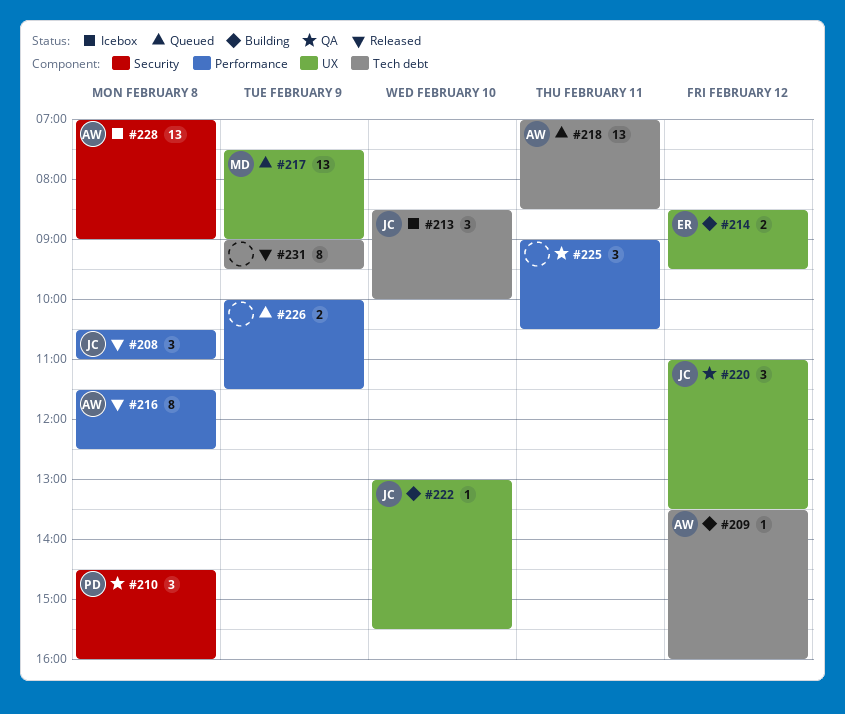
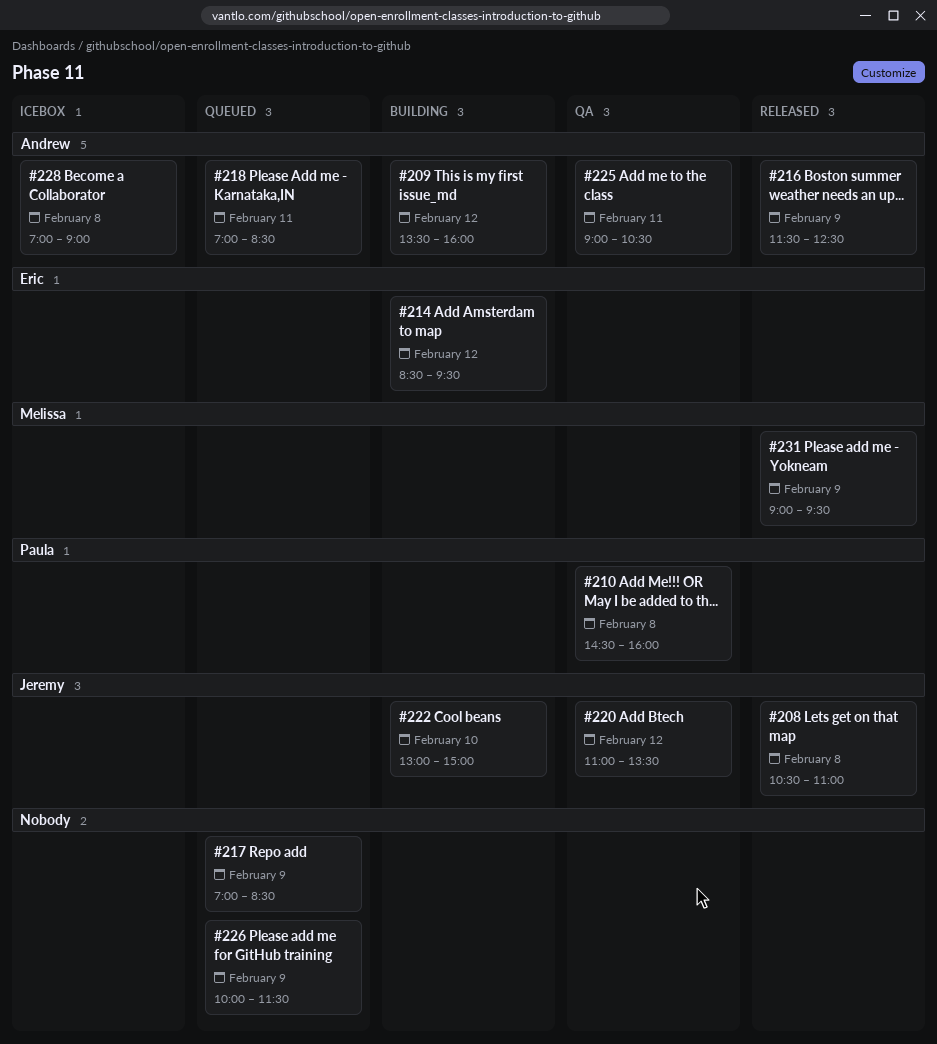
#213: present -> none
#216, day: Feb 8 -> Feb 9
#217, owner: Melissa -> none
#217, begins: 07:30 -> 07:00
#217, ends: 09:00 -> 08:30
#222, ends: 15:30 -> 15:00
#225, owner: none -> Andrew
#231, owner: none -> Melissa

